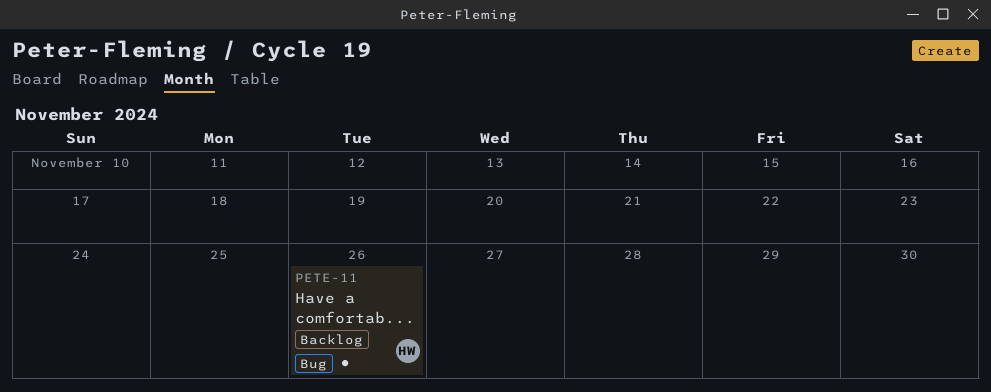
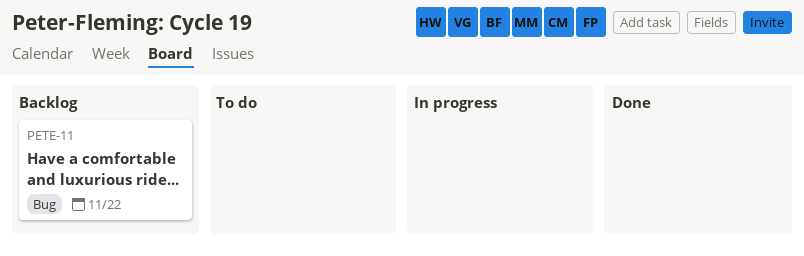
PETE-11, due: Nov 26 -> Nov 22

